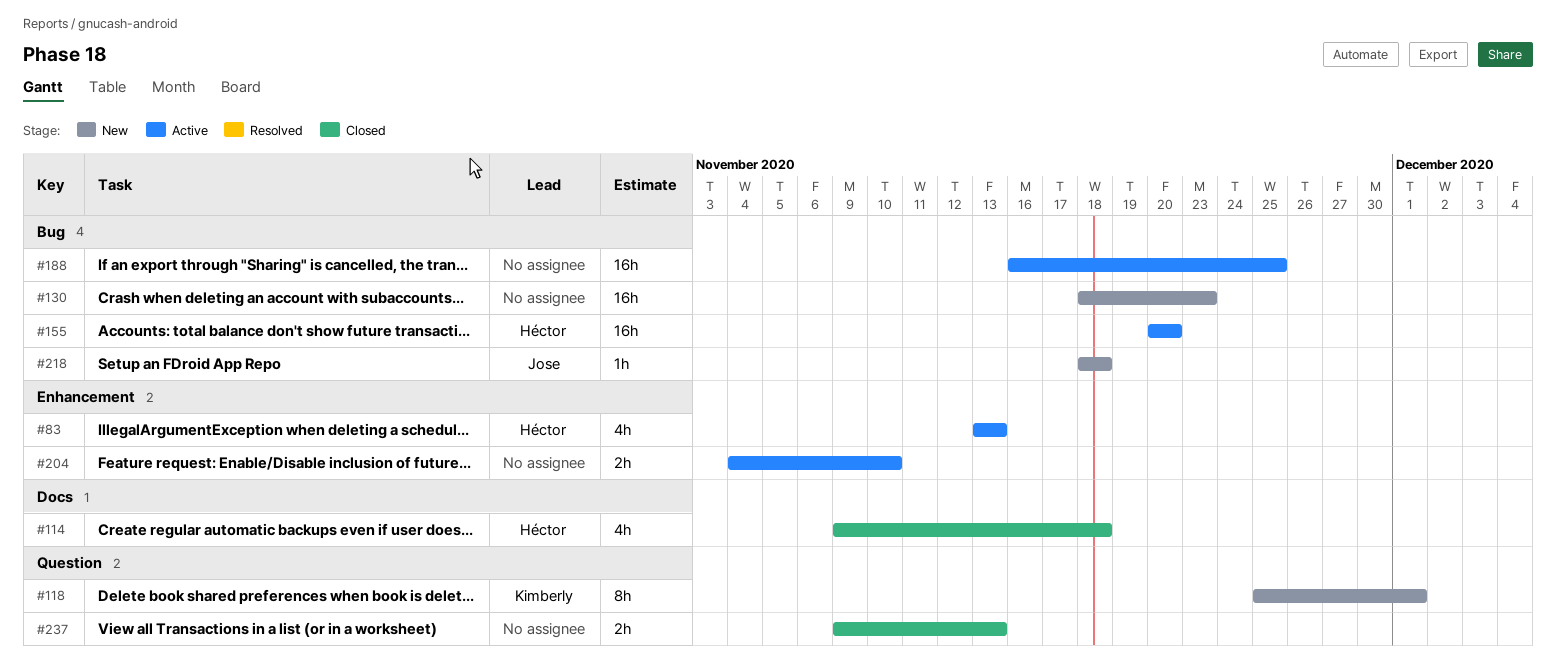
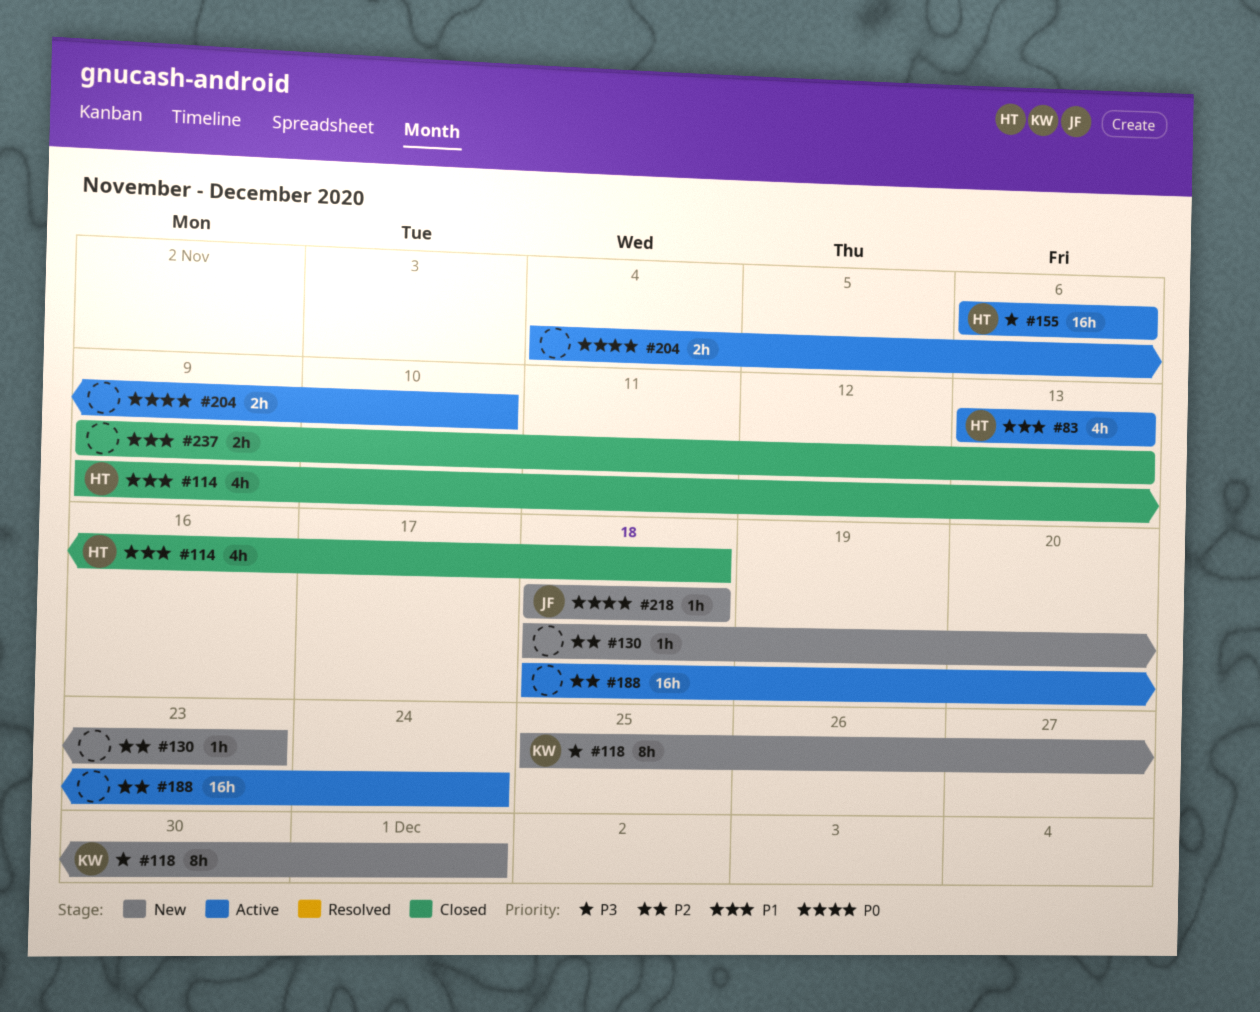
#130, estimate: 16h -> 1h
#155, start: Nov 20 -> Nov 6
#155, due: Nov 20 -> Nov 6
#188, start: Nov 16 -> Nov 18
#188, due: Nov 25 -> Nov 24

